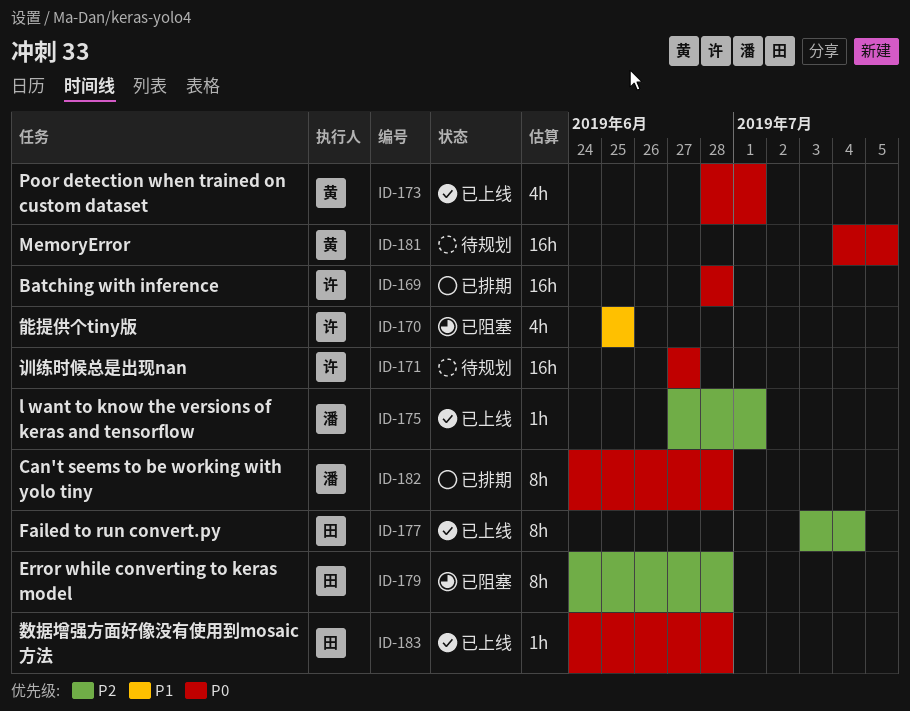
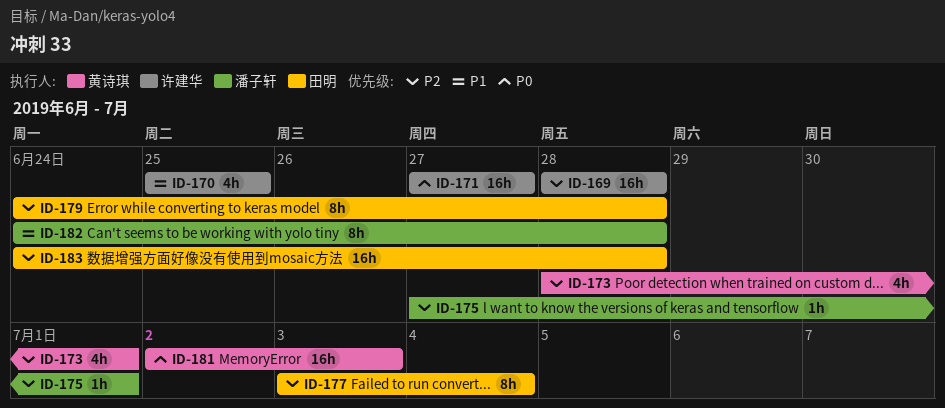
ID-169, priority: P0 -> P2
ID-173, priority: P0 -> P2
ID-181, start: Jul 4 -> Jul 2
ID-181, due: Jul 5 -> Jul 3
ID-182, priority: P0 -> P1
ID-183, priority: P0 -> P2
ID-183, estimate: 1h -> 16h

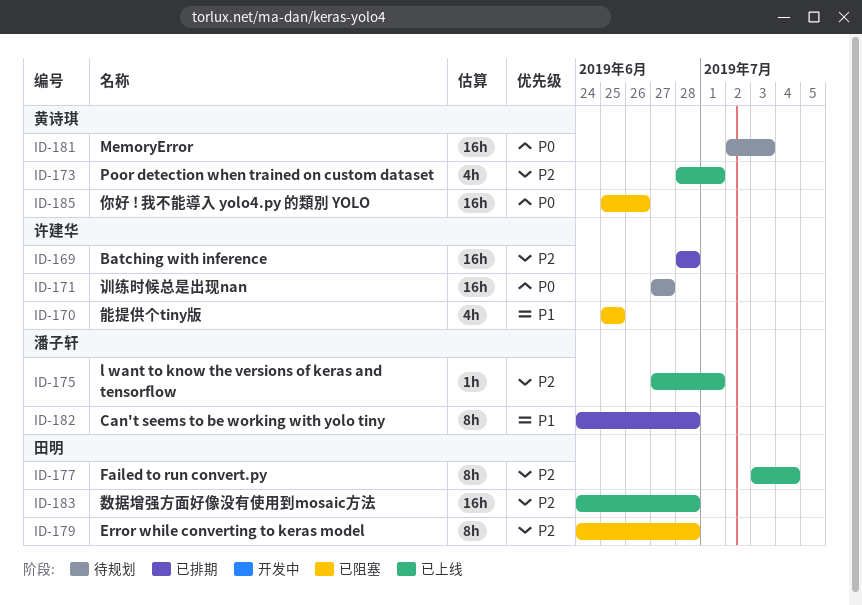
ID-185: none -> present

